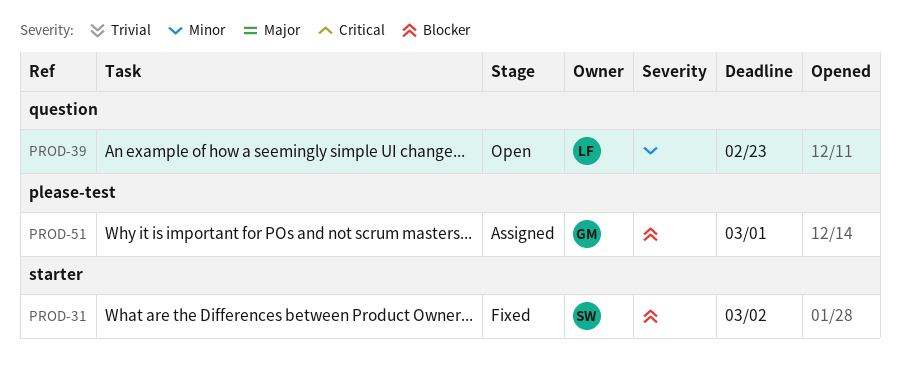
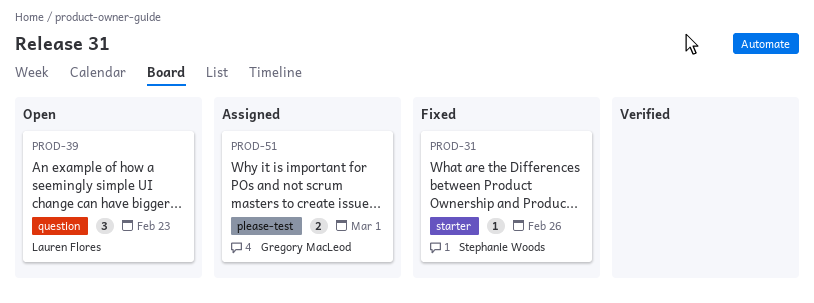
PROD-31, due: Mar 2 -> Feb 26

